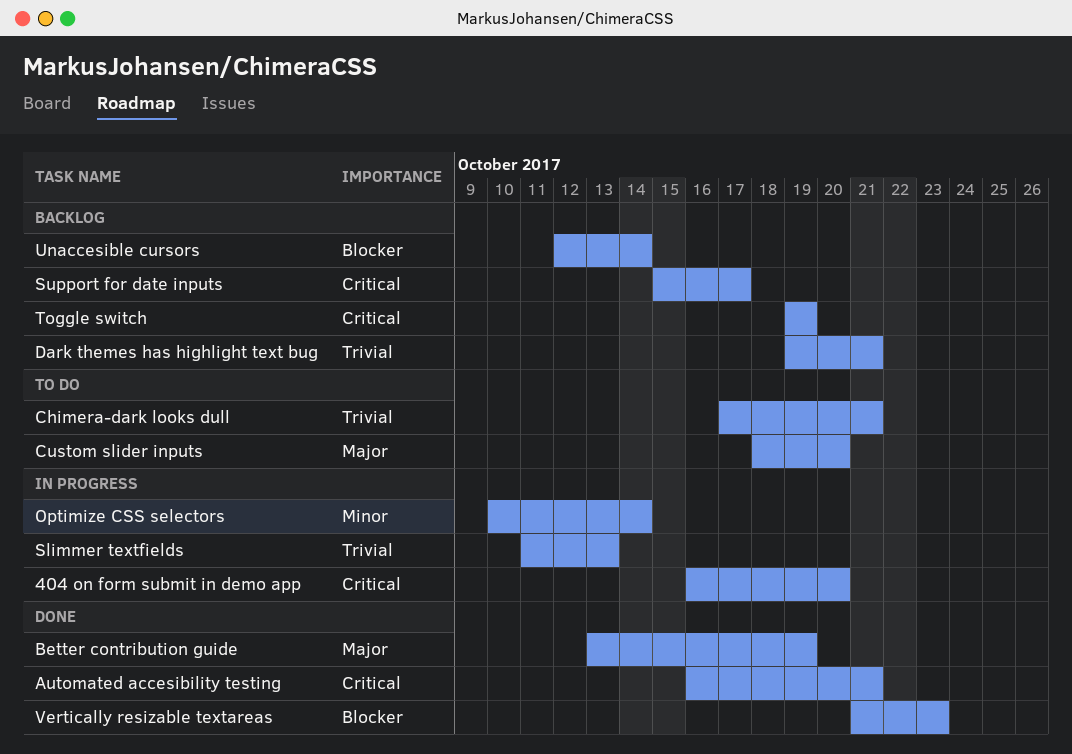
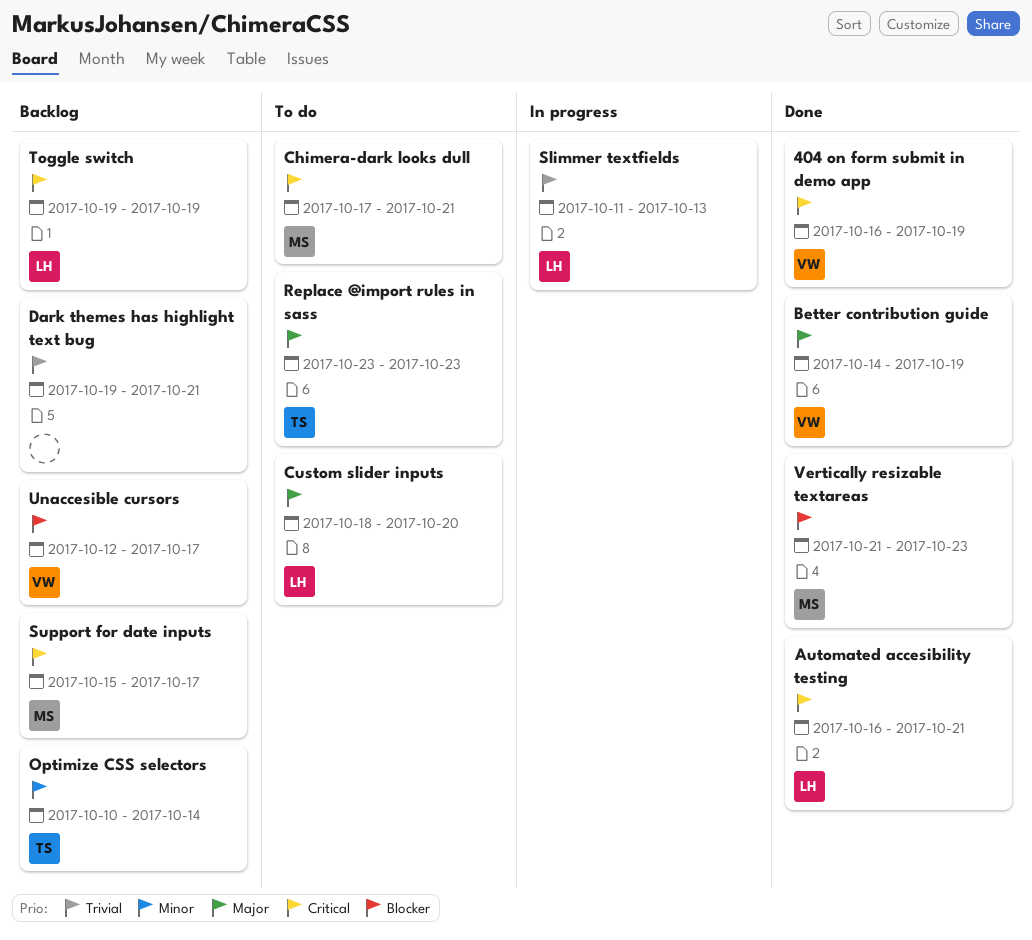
404 on form submit in demo app, status: In progress -> Done
404 on form submit in demo app, due: Oct 20 -> Oct 19
Better contribution guide, start: Oct 13 -> Oct 14
Chimera-dark looks dull, priority: Trivial -> Critical
Optimize CSS selectors, status: In progress -> Backlog
Replace @import rules in sass: none -> present
Unaccesible cursors, due: Oct 14 -> Oct 17

